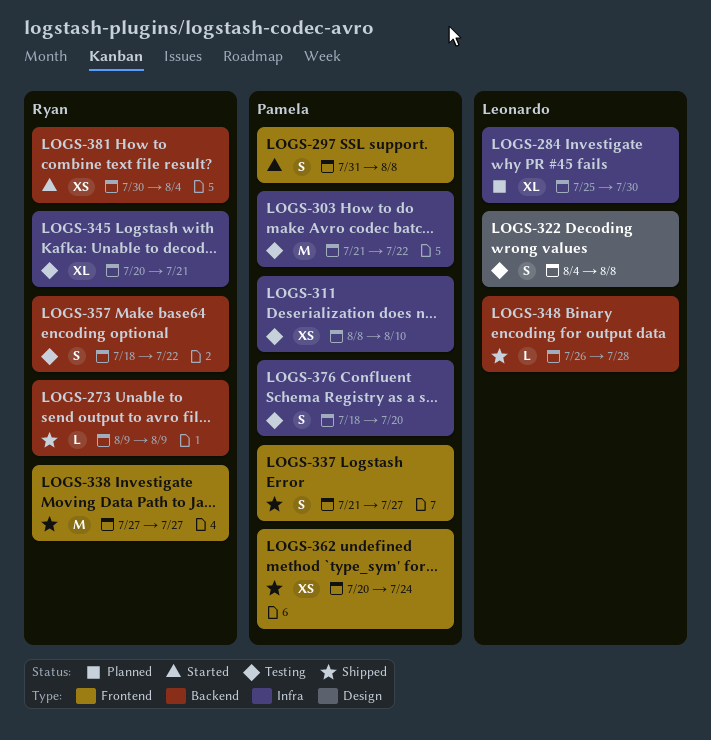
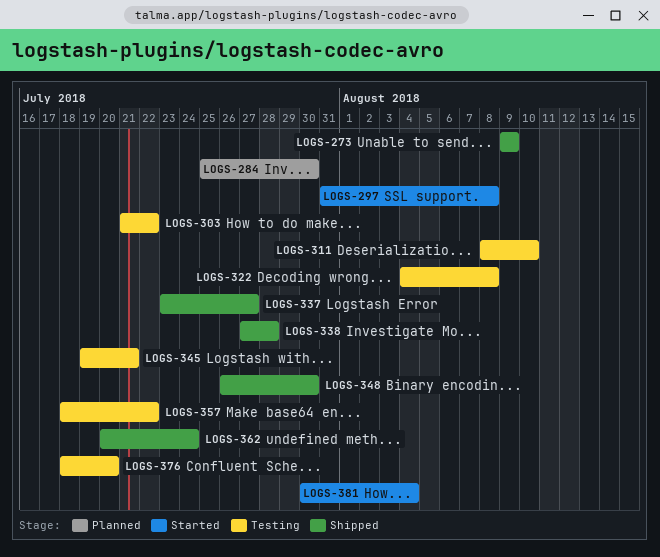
LOGS-337, start: Jul 21 -> Jul 23
LOGS-338, due: Jul 27 -> Jul 28
LOGS-345, start: Jul 20 -> Jul 19
LOGS-348, due: Jul 28 -> Jul 30

